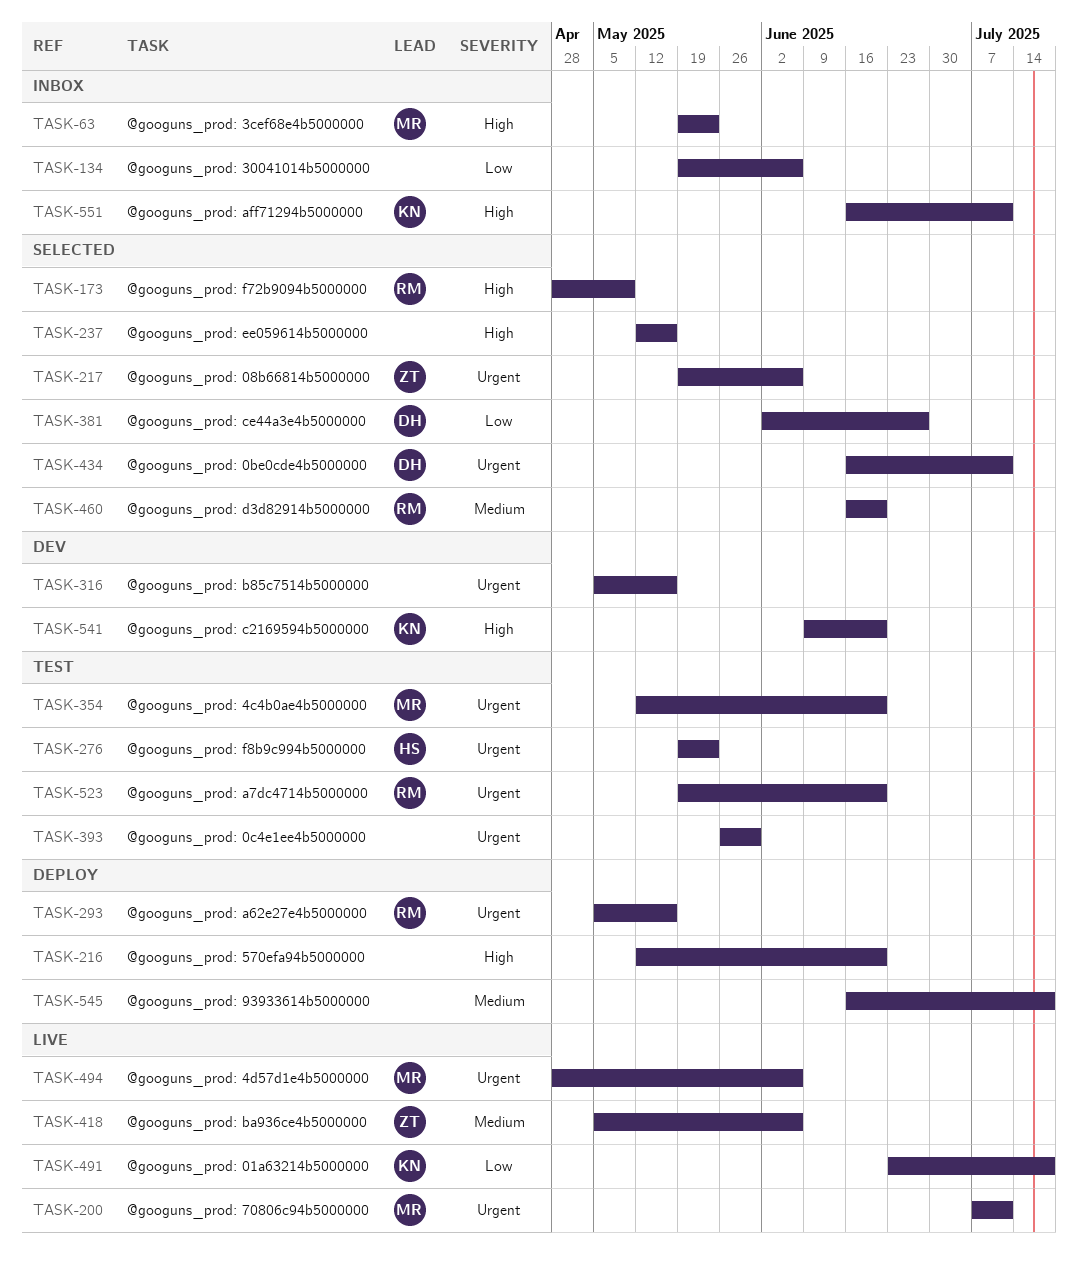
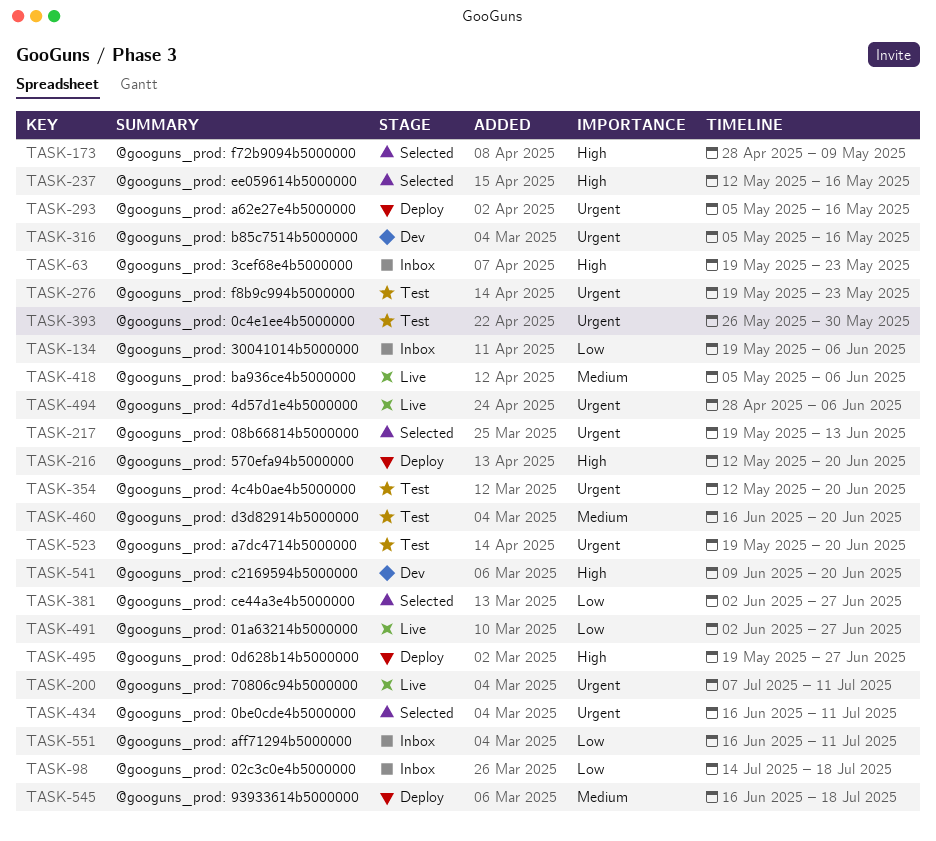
TASK-98: none -> present
TASK-217, due: Jun 6 -> Jun 13
TASK-460, status: Selected -> Test
TASK-491, start: Jun 23 -> Jun 2
TASK-491, due: Jul 18 -> Jun 27
TASK-495: none -> present
TASK-551, priority: High -> Low

